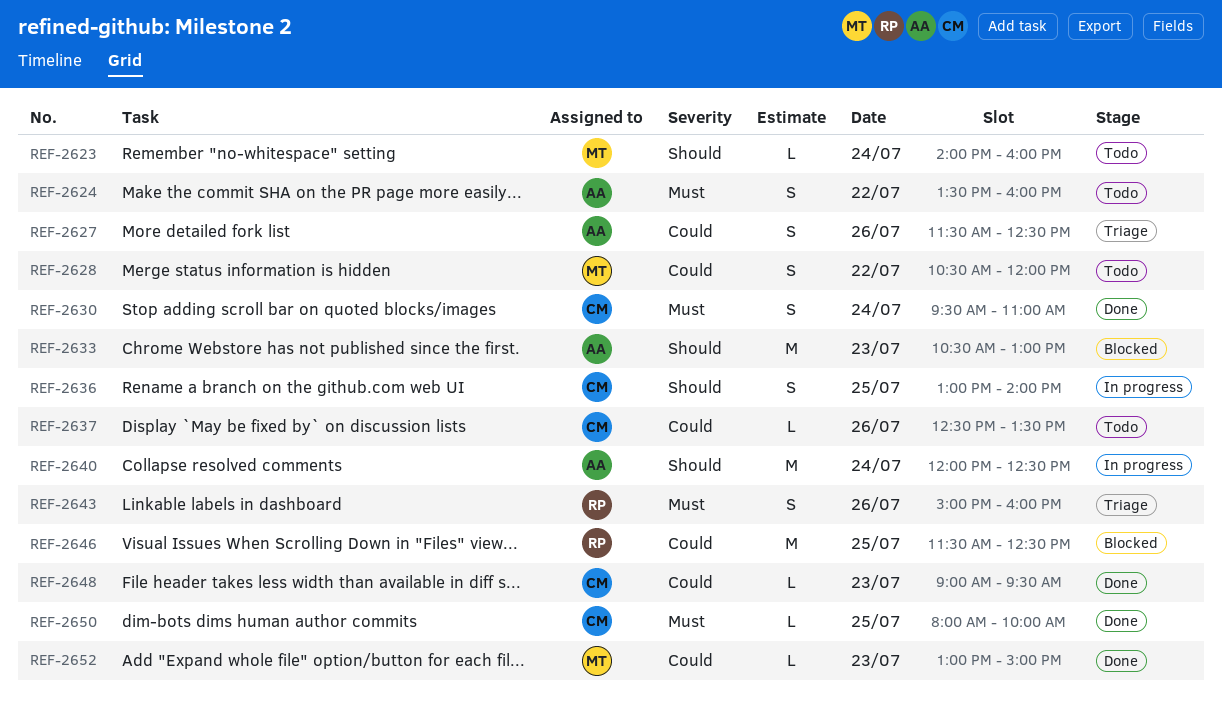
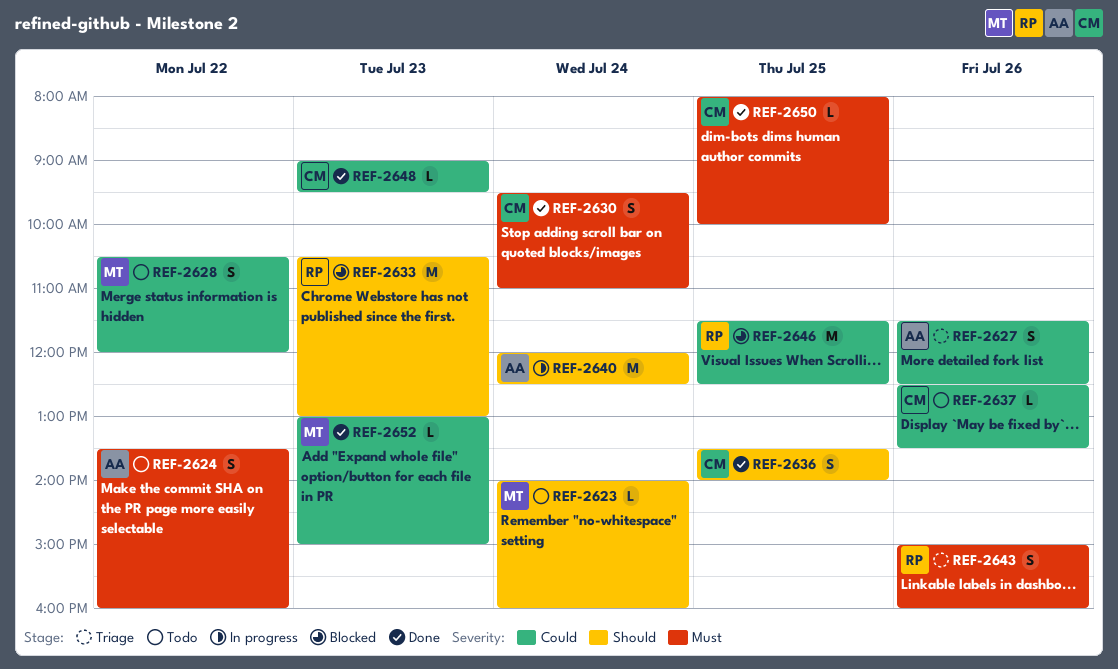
REF-2633, owner: AA -> RP
REF-2636, status: In progress -> Done
REF-2636, begins: 13:00 -> 13:30

